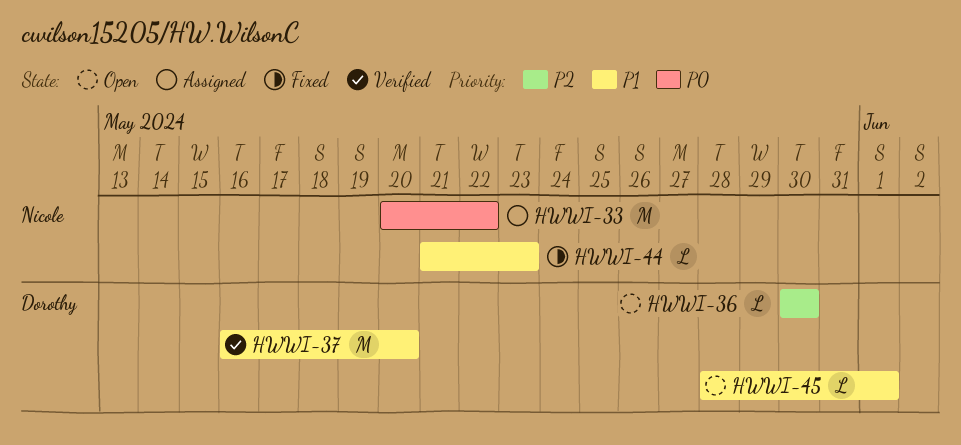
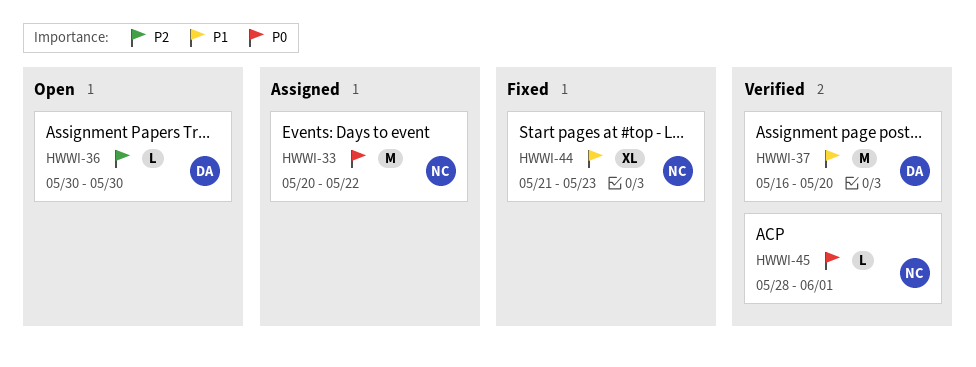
HWWI-44, estimate: L -> XL
HWWI-45, status: Open -> Verified
HWWI-45, owner: Dorothy -> Nicole
HWWI-45, priority: P1 -> P0

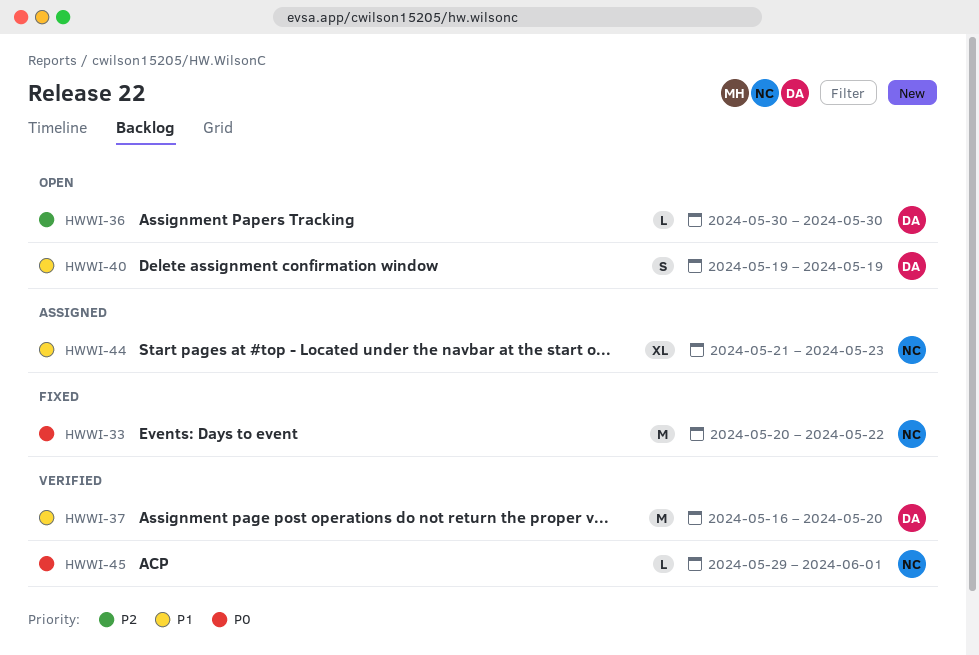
HWWI-33, status: Assigned -> Fixed
HWWI-40: none -> present
HWWI-44, status: Fixed -> Assigned
HWWI-45, start: May 28 -> May 29

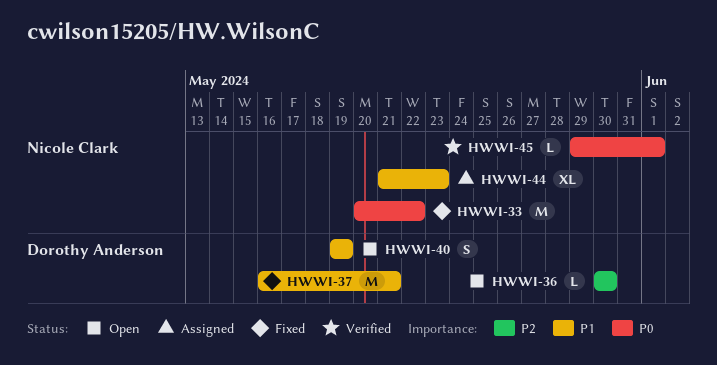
HWWI-37, status: Verified -> Fixed
HWWI-37, due: May 20 -> May 21

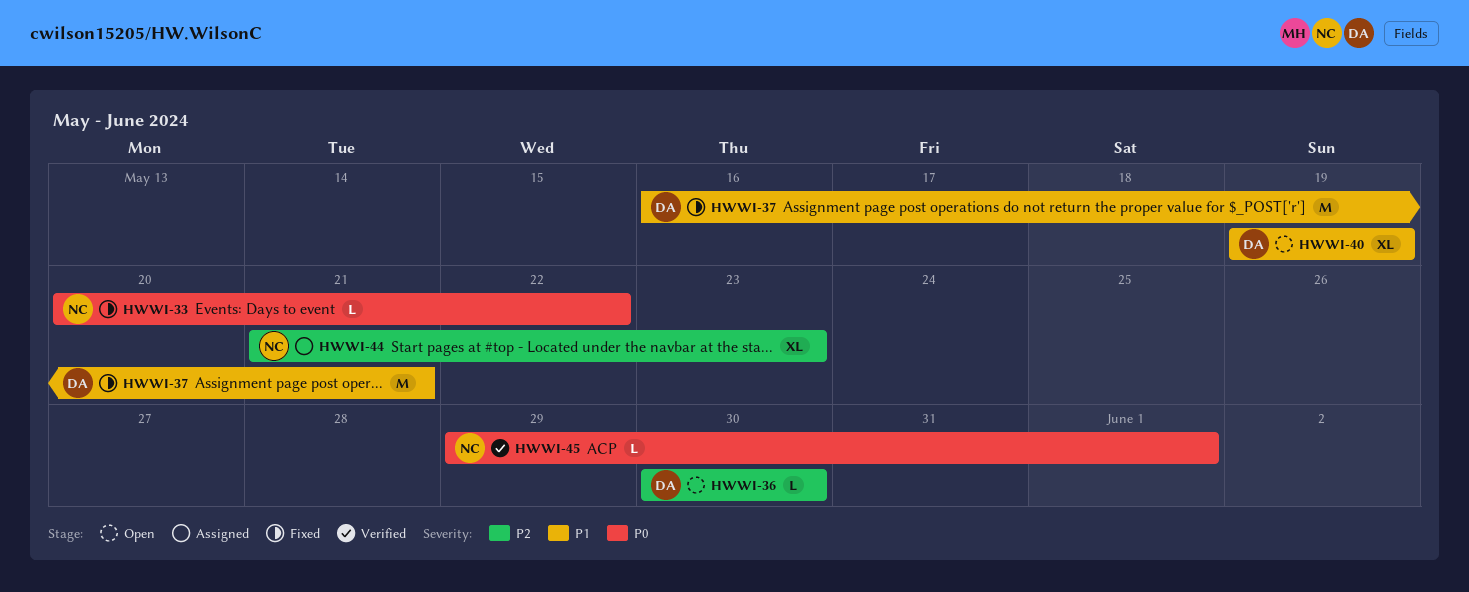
HWWI-33, estimate: M -> L
HWWI-40, estimate: S -> XL
HWWI-44, priority: P1 -> P2

